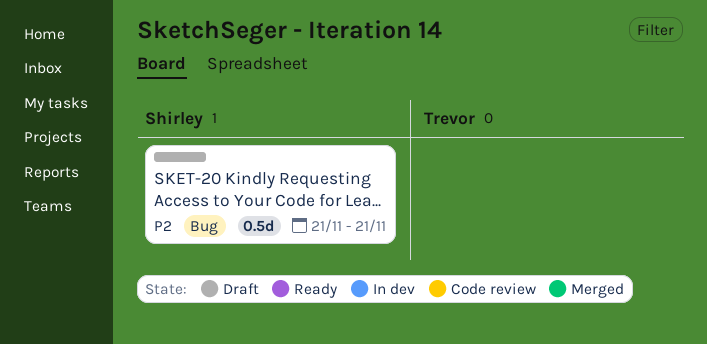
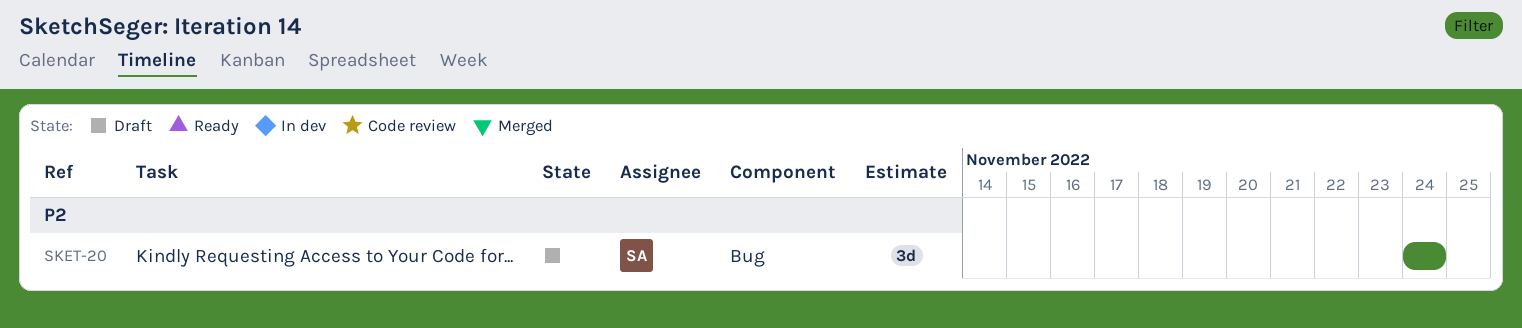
SKET-20, estimate: 0.5d -> 3d
SKET-20, start: Nov 21 -> Nov 24
SKET-20, due: Nov 21 -> Nov 24

